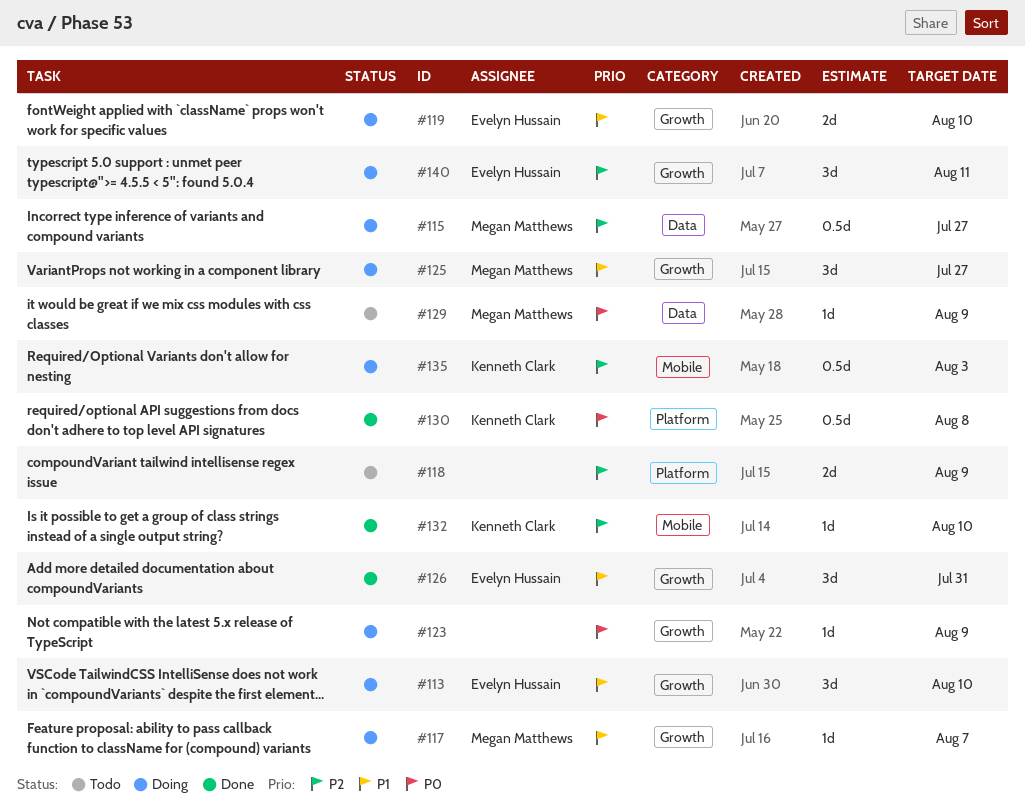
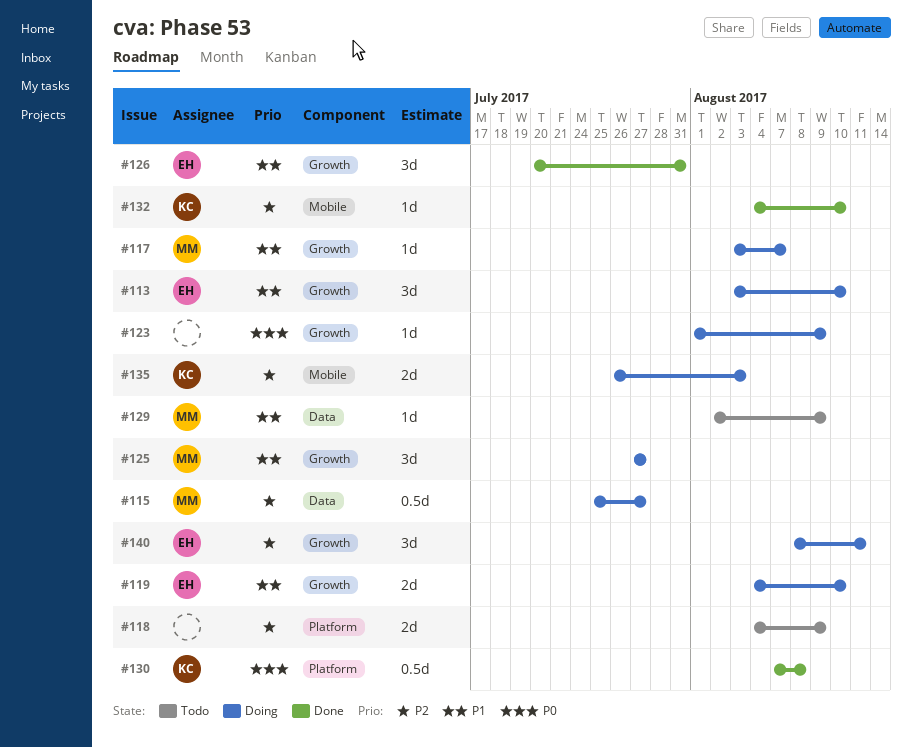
#129, priority: P0 -> P1
#135, estimate: 0.5d -> 2d

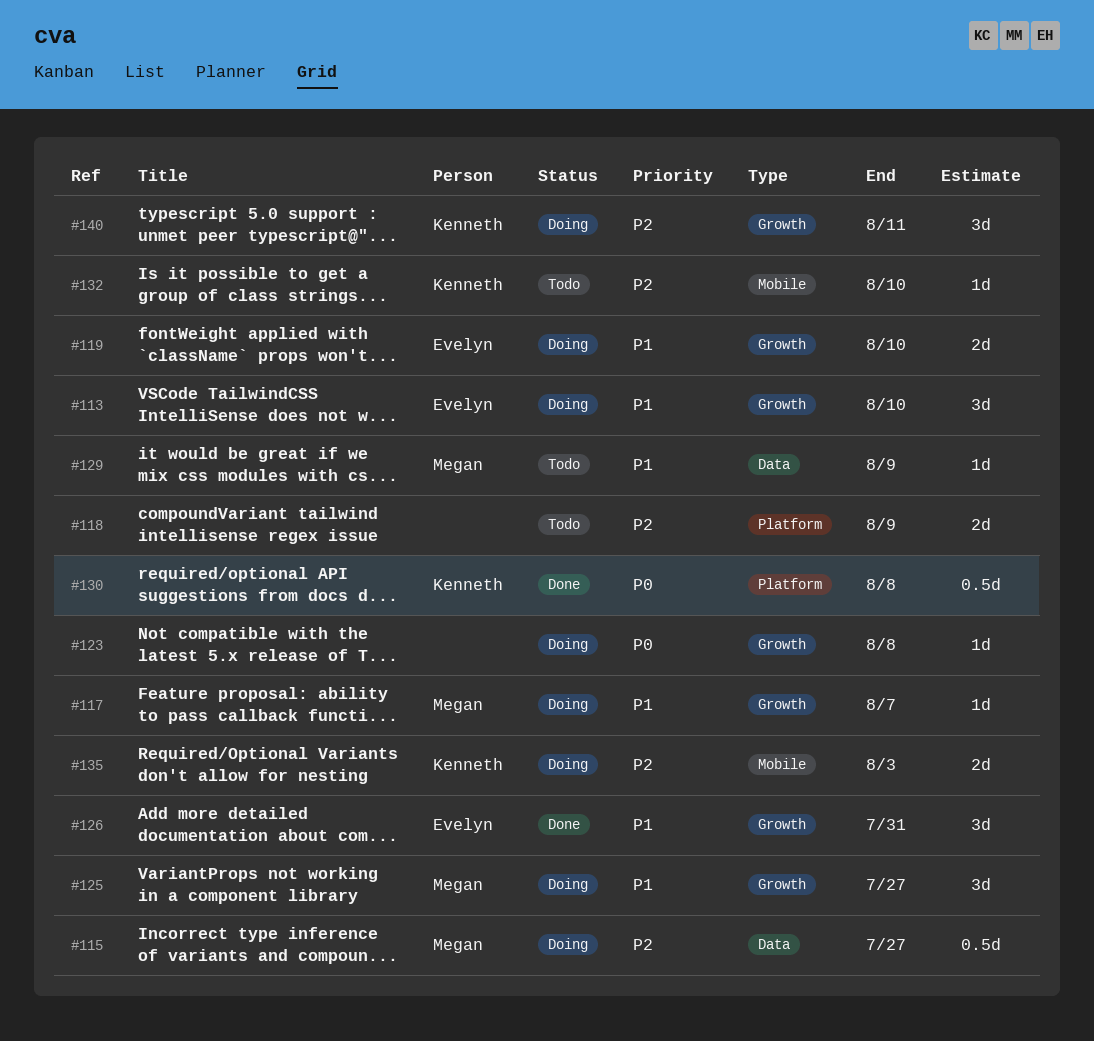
#123, due: Aug 9 -> Aug 8
#132, status: Done -> Todo
#140, owner: Evelyn -> Kenneth

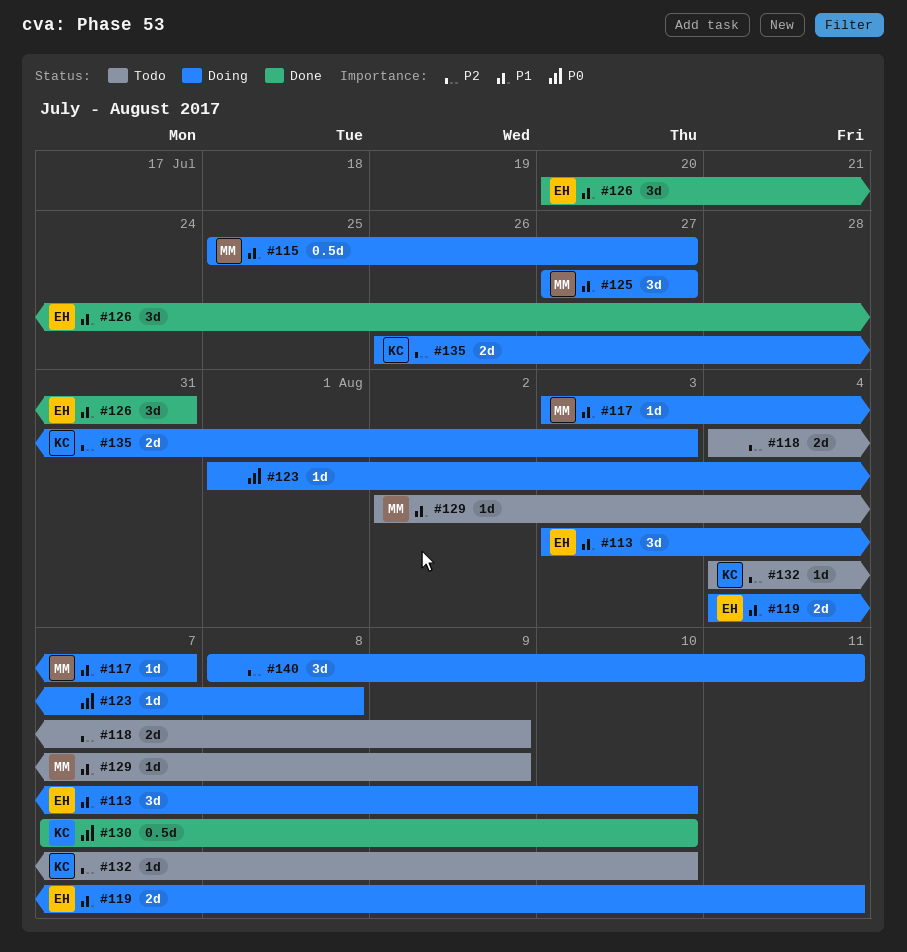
#115, priority: P2 -> P1
#119, due: Aug 10 -> Aug 11
#130, due: Aug 8 -> Aug 10
#140, owner: Kenneth -> none

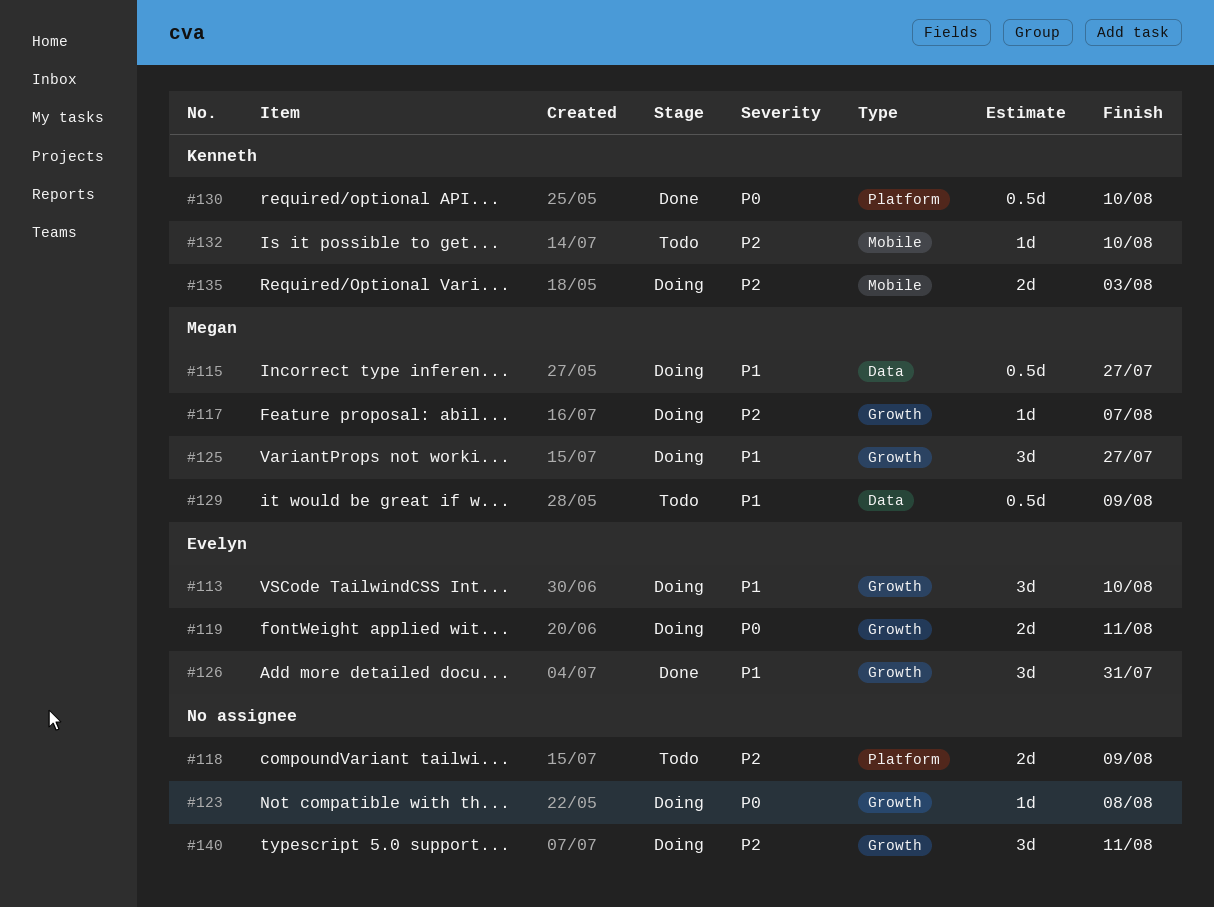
#117, priority: P1 -> P2
#119, priority: P1 -> P0
#129, estimate: 1d -> 0.5d

